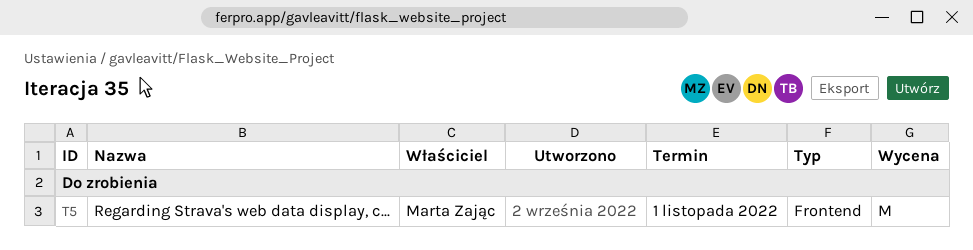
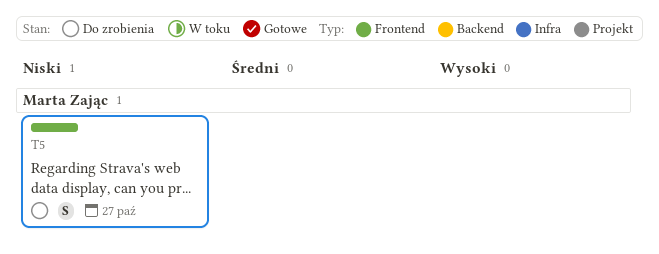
T5, estimate: M -> S
T5, due: Nov 1 -> Oct 27

